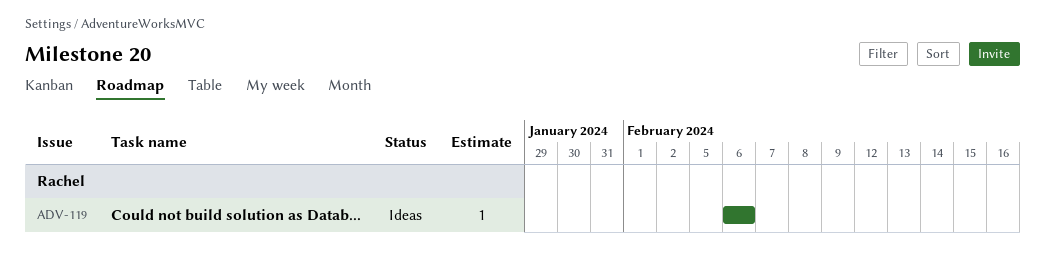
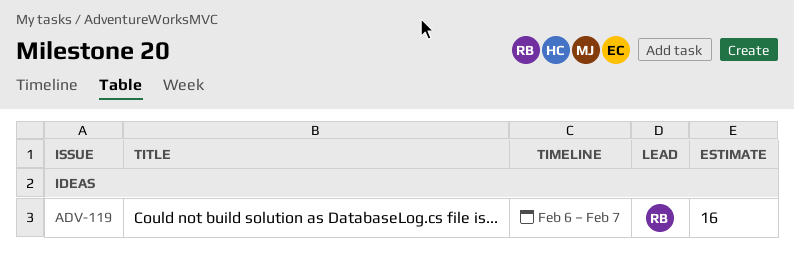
ADV-119, estimate: 1 -> 16
ADV-119, due: Feb 6 -> Feb 7

